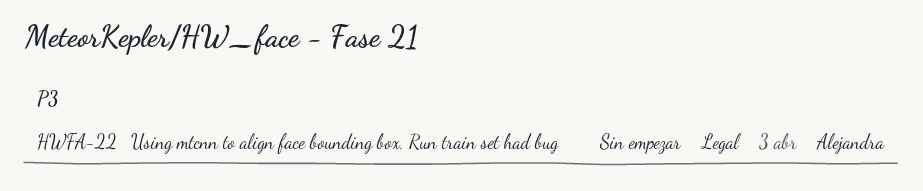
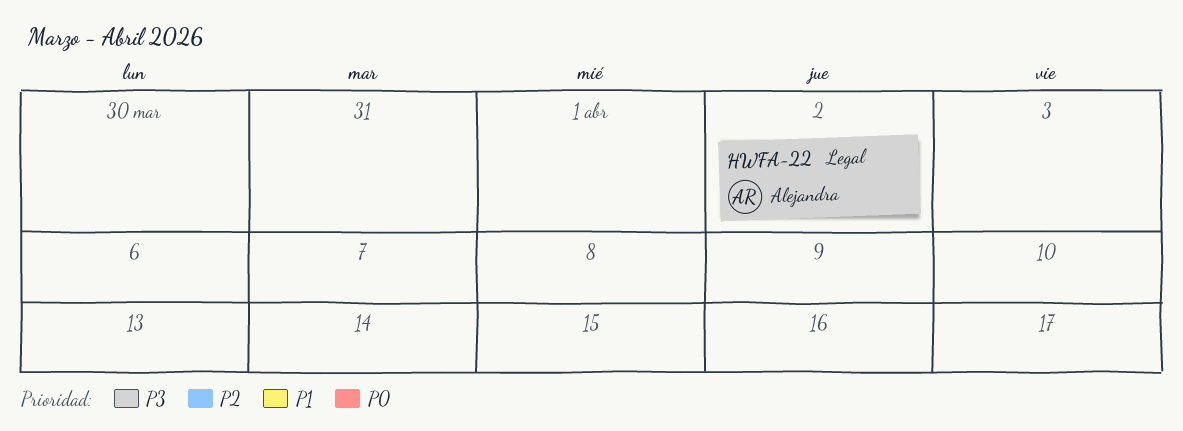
HWFA-22, due: Apr 3 -> Apr 2

